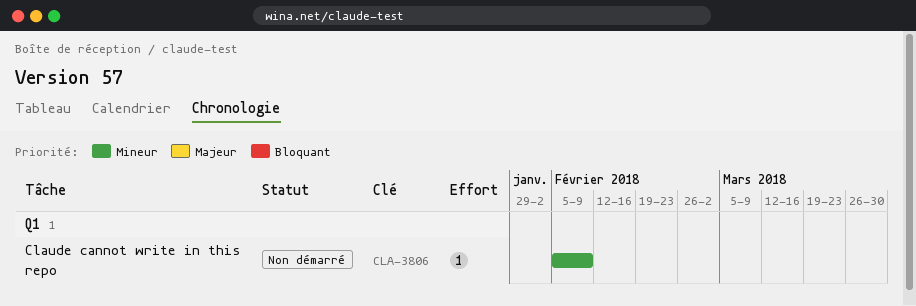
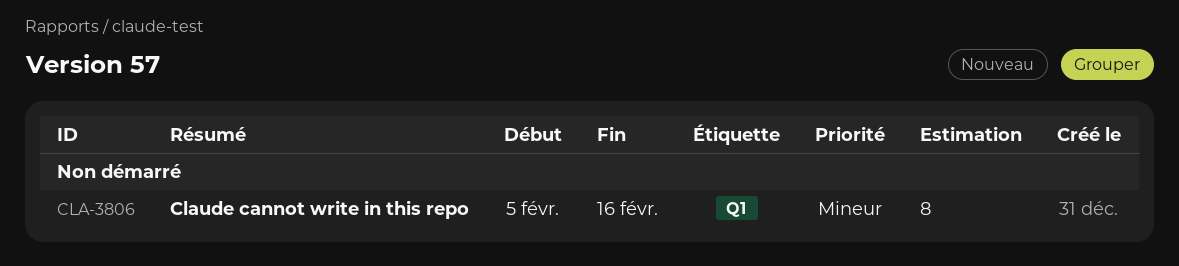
CLA-3806, estimate: 1 -> 8
CLA-3806, due: Feb 9 -> Feb 16

